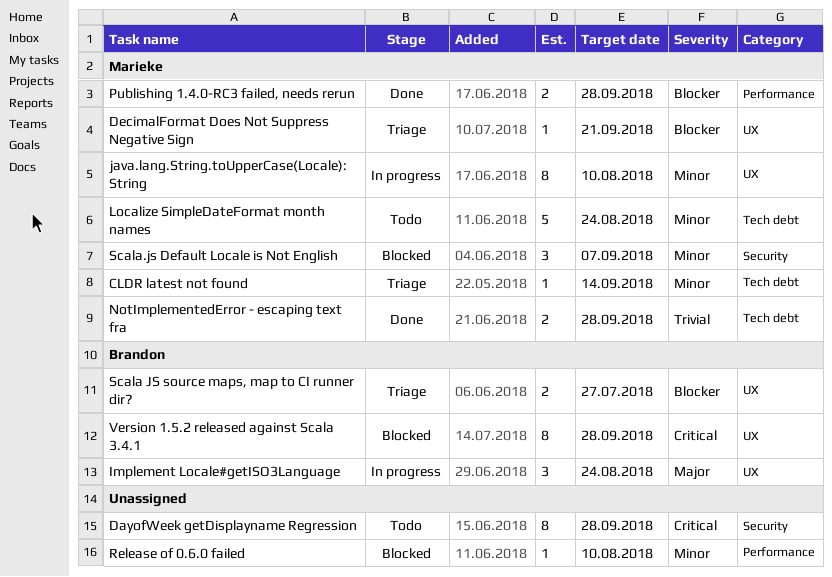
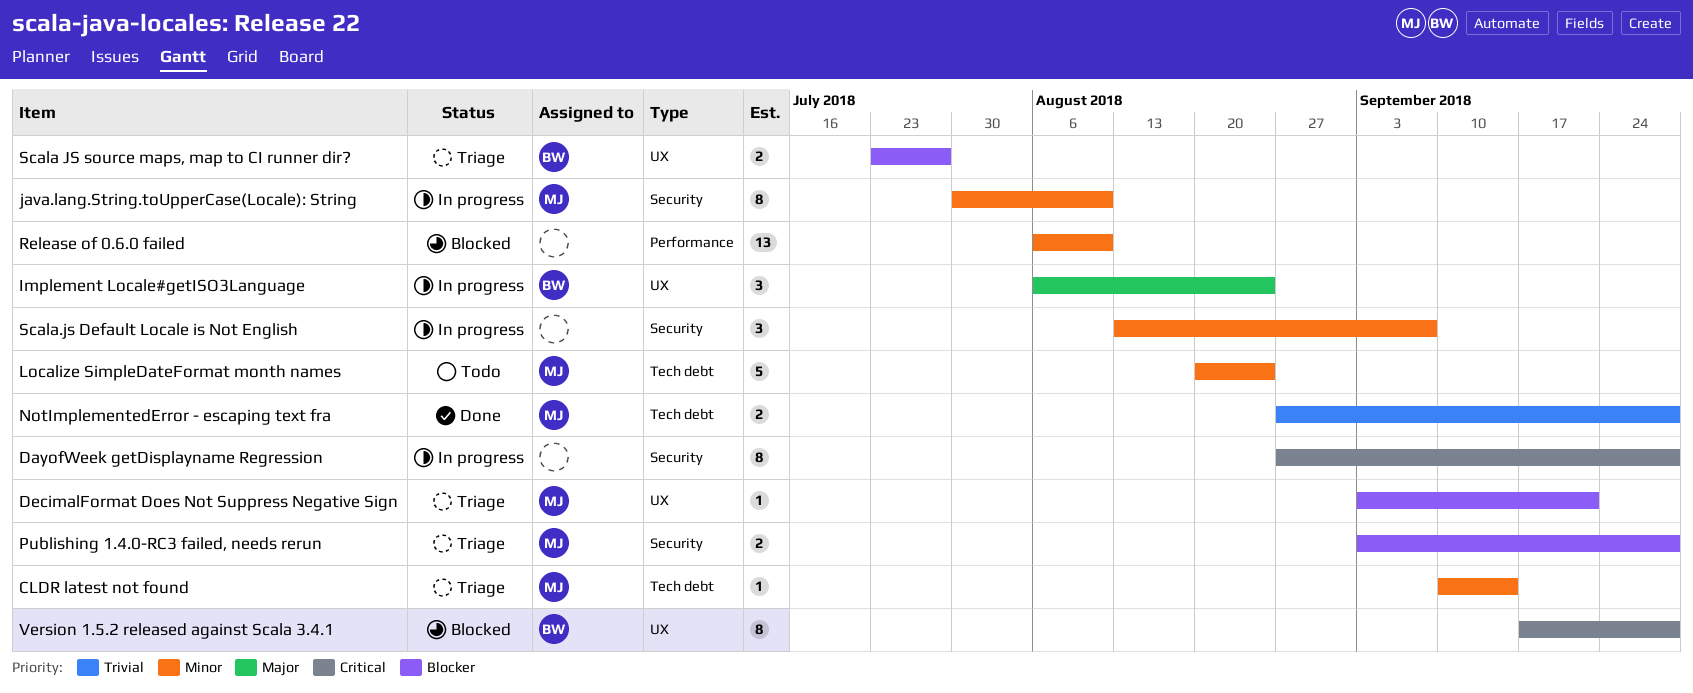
DayofWeek getDisplayname Regression, status: Todo -> In progress
java.lang.String.toUpperCase(Locale): String, label: UX -> Security
Publishing 1.4.0-RC3 failed, needs rerun, status: Done -> Triage
Publishing 1.4.0-RC3 failed, needs rerun, label: Performance -> Security
Release of 0.6.0 failed, estimate: 1 -> 13
Scala.js Default Locale is Not English, status: Blocked -> In progress
Scala.js Default Locale is Not English, owner: Marieke -> none

